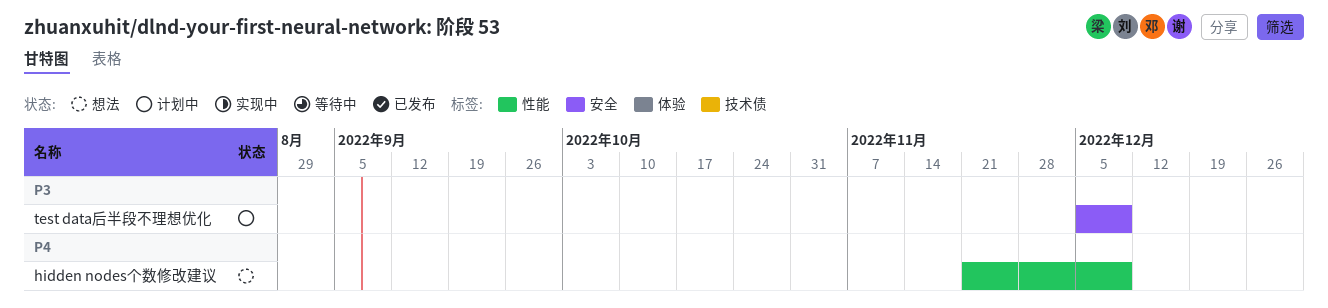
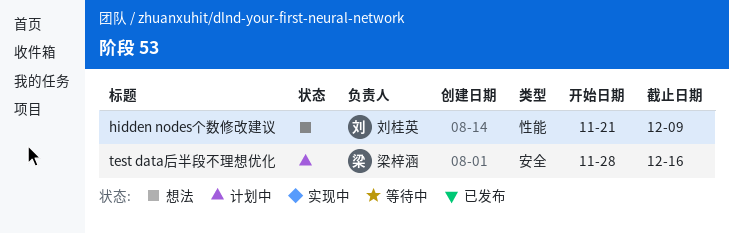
test data后半段不理想优化, start: Dec 5 -> Nov 28
test data后半段不理想优化, due: Dec 9 -> Dec 16

